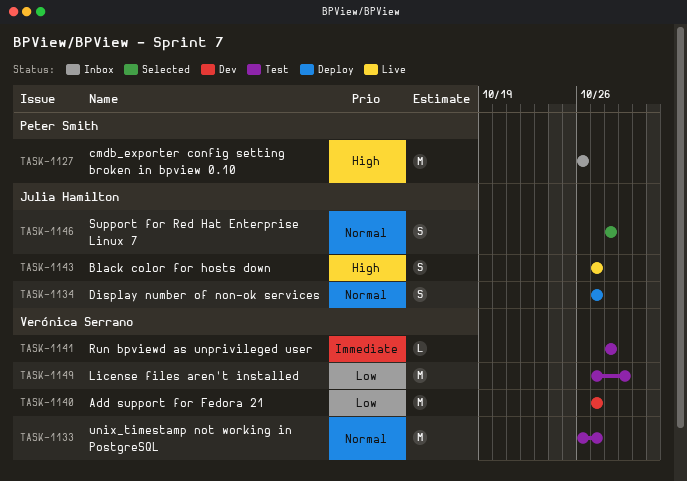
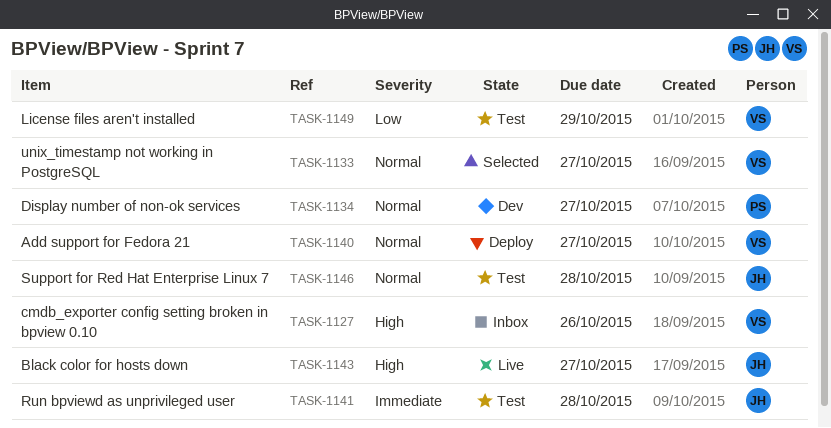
TASK-1127, owner: Peter Smith -> Verónica Serrano
TASK-1133, status: Test -> Selected
TASK-1134, status: Deploy -> Dev
TASK-1134, owner: Julia Hamilton -> Peter Smith
TASK-1140, status: Dev -> Deploy
TASK-1140, priority: Low -> Normal
TASK-1141, owner: Verónica Serrano -> Julia Hamilton
TASK-1146, status: Selected -> Test

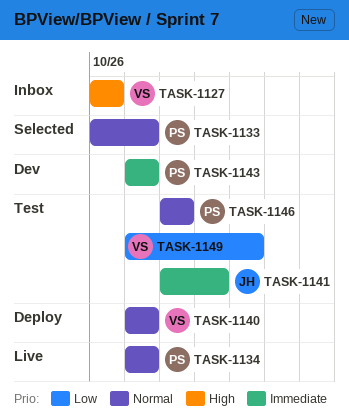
TASK-1133, owner: VS -> PS
TASK-1134, status: Dev -> Live
TASK-1141, due: Oct 28 -> Oct 29
TASK-1143, status: Live -> Dev
TASK-1143, owner: JH -> PS
TASK-1143, priority: High -> Immediate
TASK-1146, owner: JH -> PS
TASK-1149, due: Oct 29 -> Oct 30

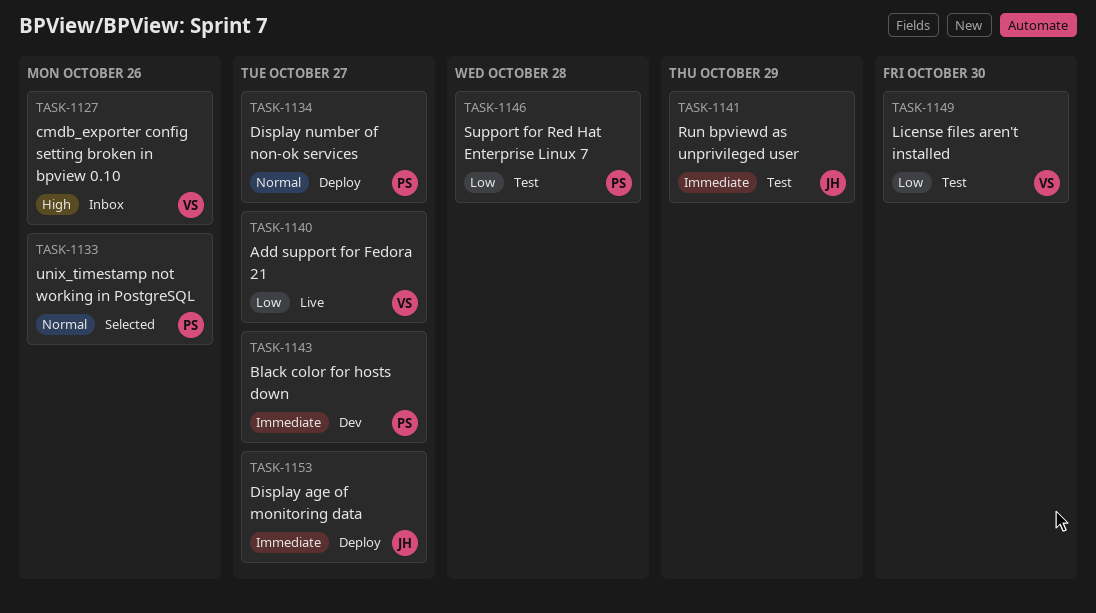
TASK-1133, due: Oct 27 -> Oct 26
TASK-1134, status: Live -> Deploy
TASK-1140, status: Deploy -> Live
TASK-1140, priority: Normal -> Low
TASK-1146, priority: Normal -> Low
TASK-1153: none -> present

